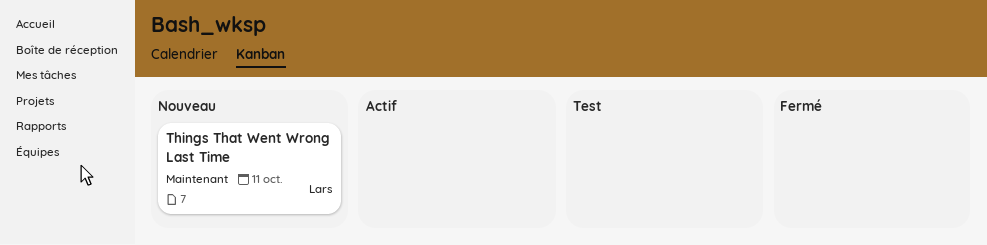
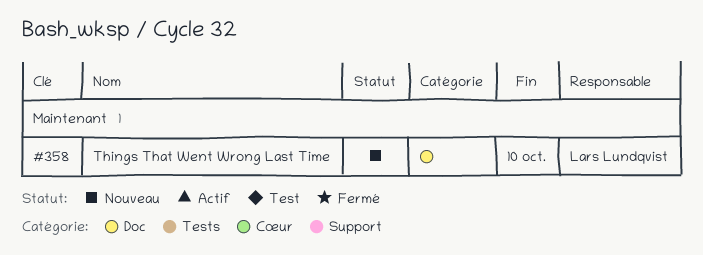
Things That Went Wrong Last Time, due: Oct 11 -> Oct 10

